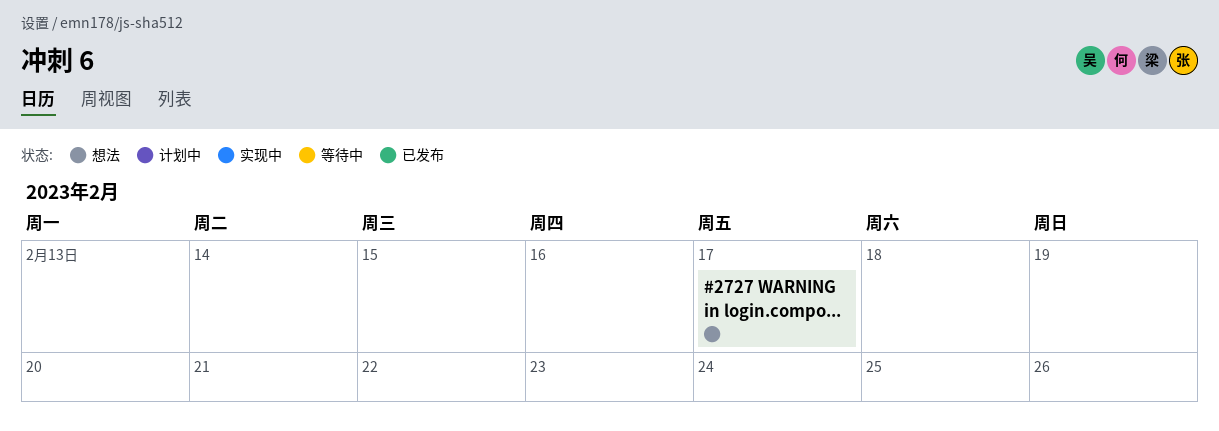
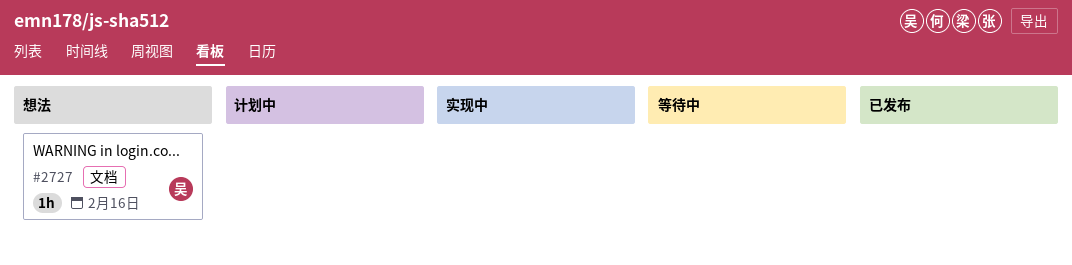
#2727, due: Feb 17 -> Feb 16

